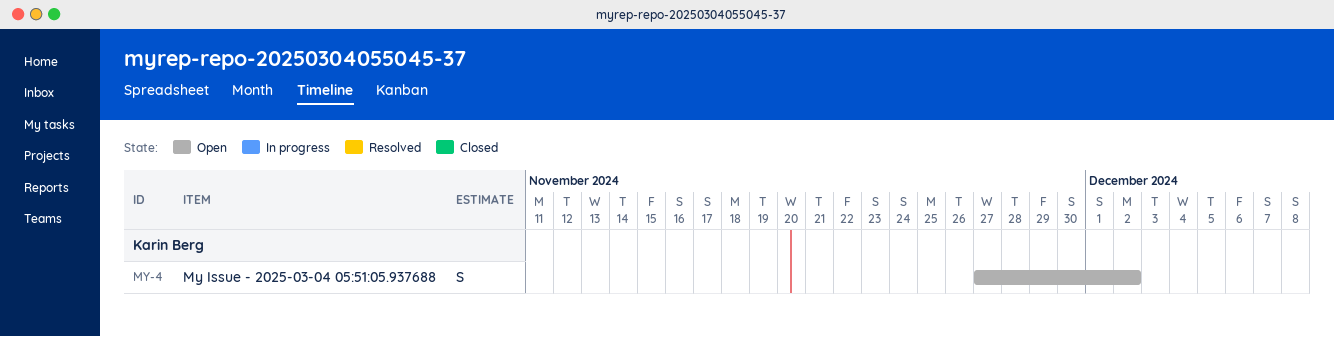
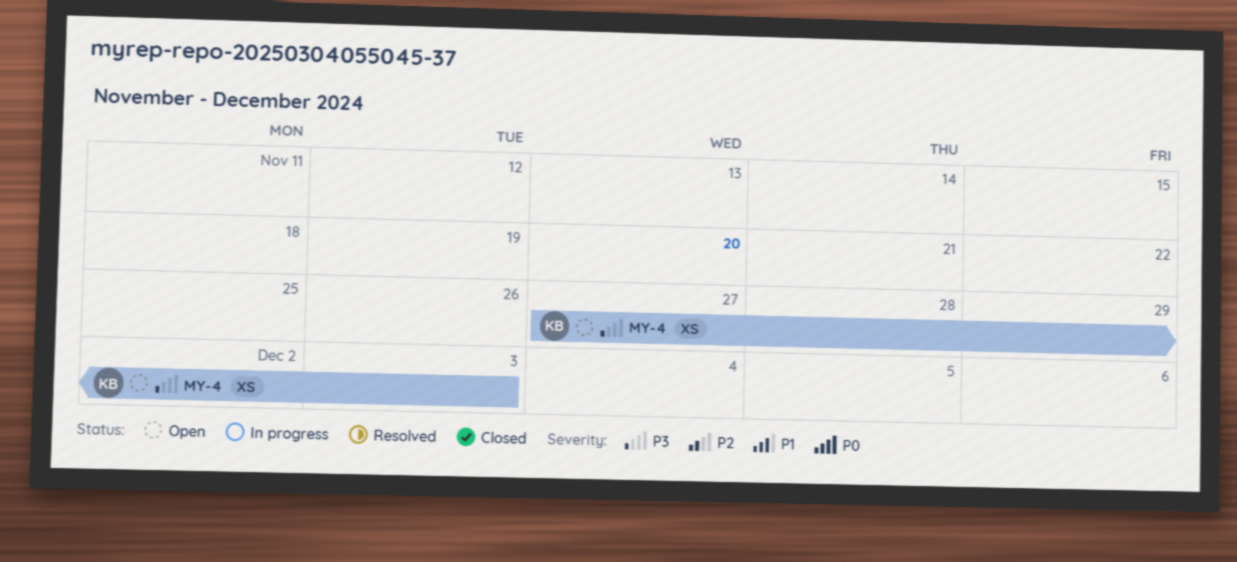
MY-4, estimate: S -> XS
MY-4, due: Dec 2 -> Dec 3

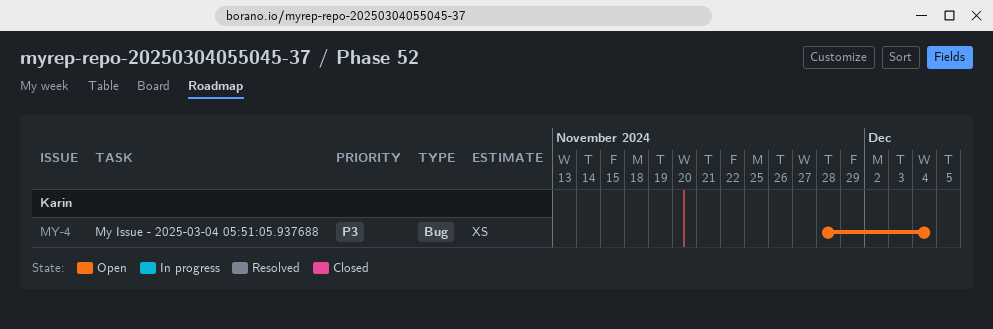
MY-4, start: Nov 27 -> Nov 28
MY-4, due: Dec 3 -> Dec 4

